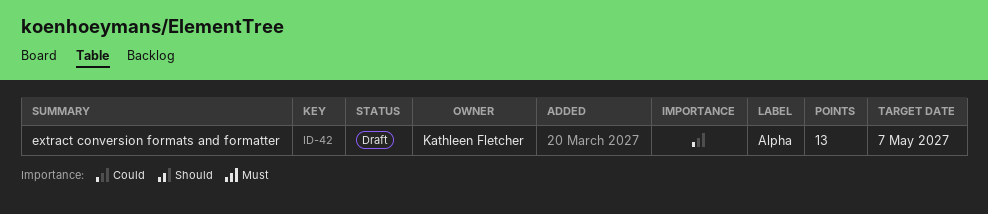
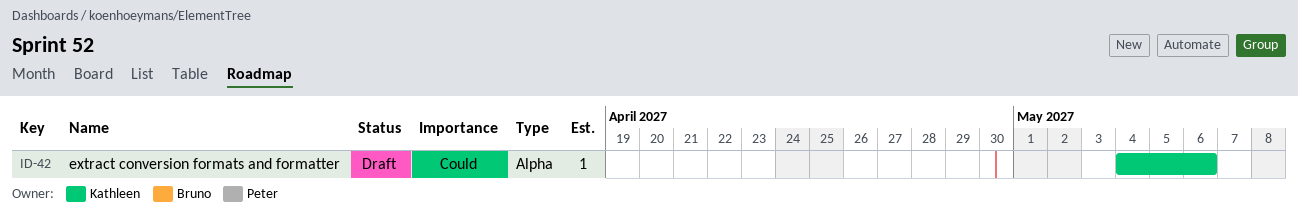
ID-42, estimate: 13 -> 1
ID-42, due: May 7 -> May 6

